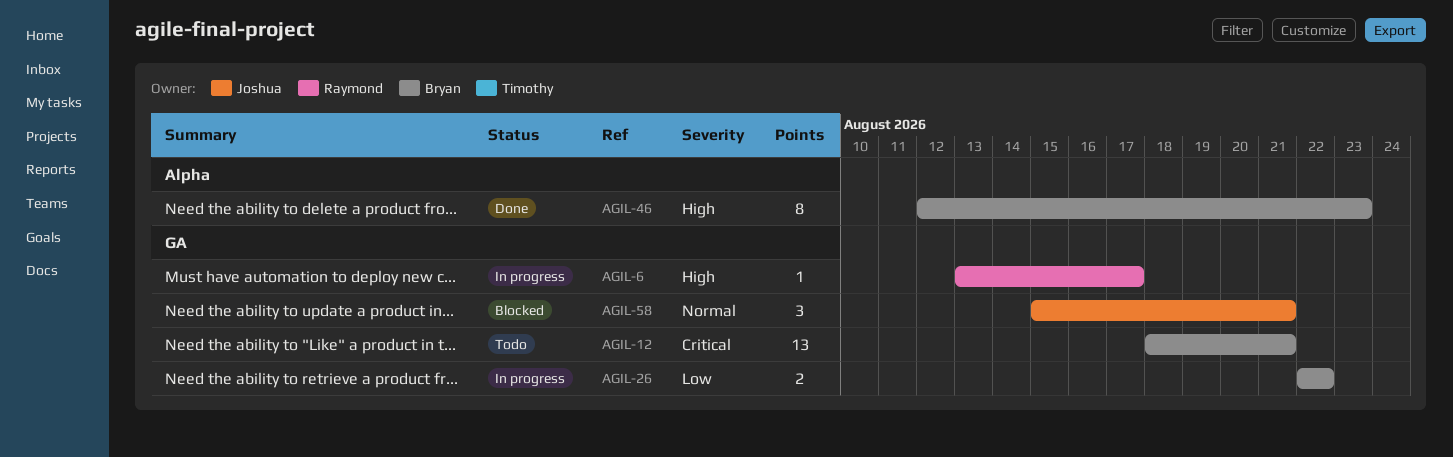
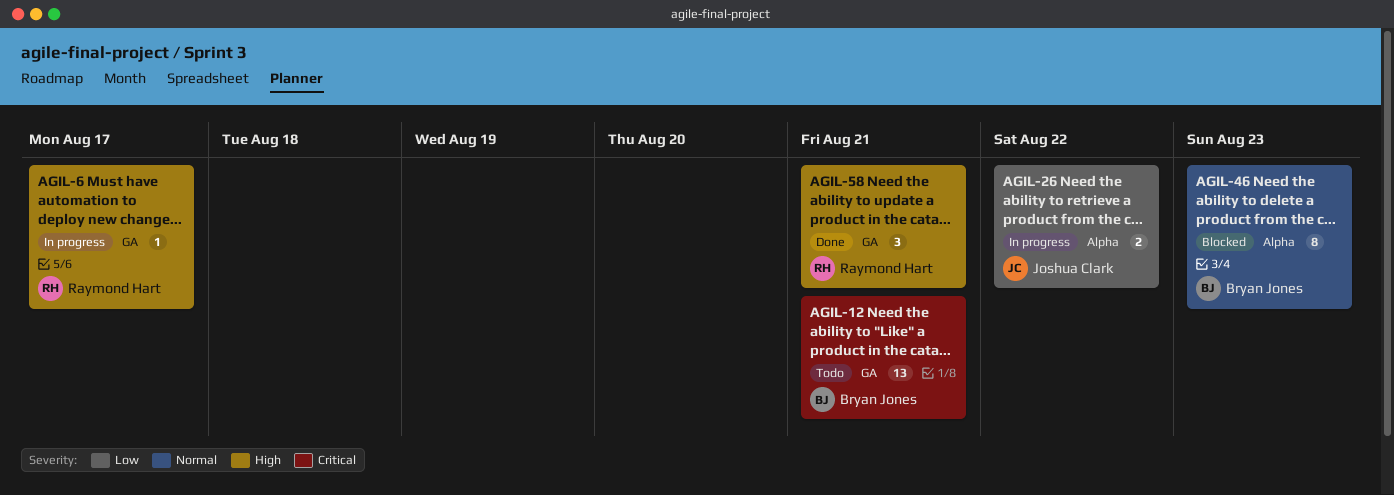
AGIL-26, owner: Bryan Jones -> Joshua Clark
AGIL-26, label: GA -> Alpha
AGIL-46, status: Done -> Blocked
AGIL-46, priority: High -> Normal
AGIL-58, status: Blocked -> Done
AGIL-58, owner: Joshua Clark -> Raymond Hart
AGIL-58, priority: Normal -> High

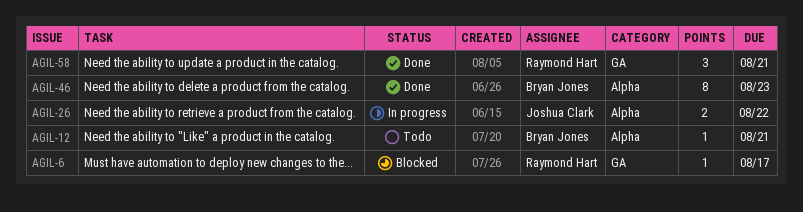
AGIL-6, status: In progress -> Blocked
AGIL-12, label: GA -> Alpha
AGIL-12, estimate: 13 -> 1
AGIL-46, status: Blocked -> Done

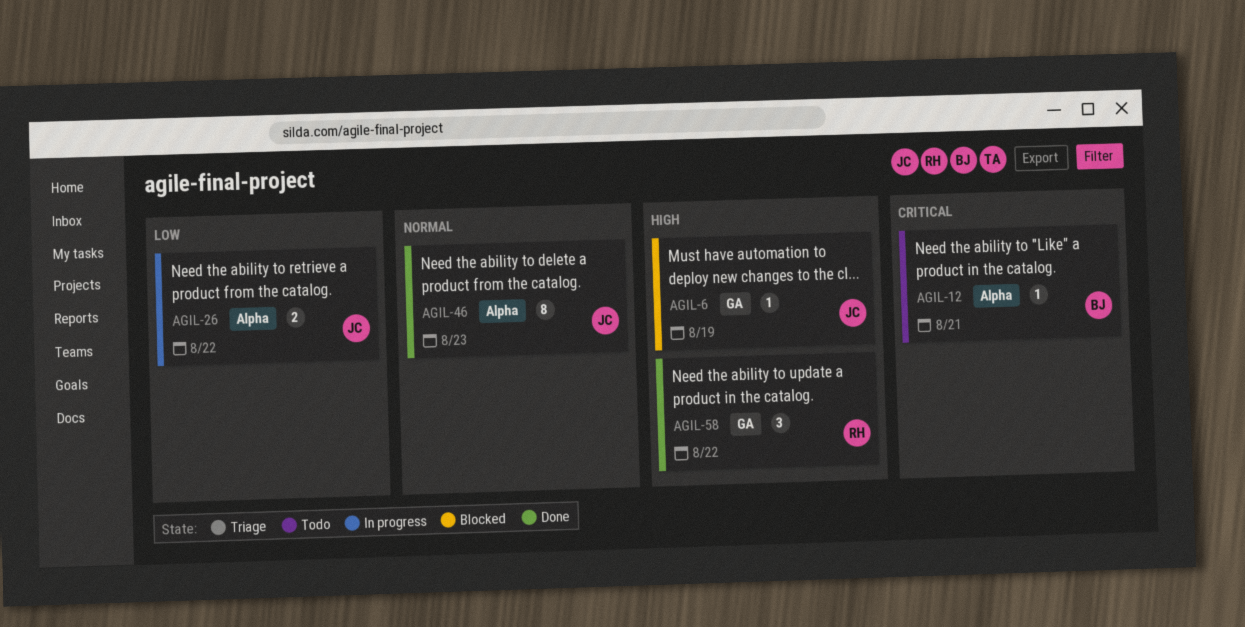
AGIL-6, owner: Raymond Hart -> Joshua Clark
AGIL-6, due: Aug 17 -> Aug 19
AGIL-46, owner: Bryan Jones -> Joshua Clark
AGIL-58, due: Aug 21 -> Aug 22

